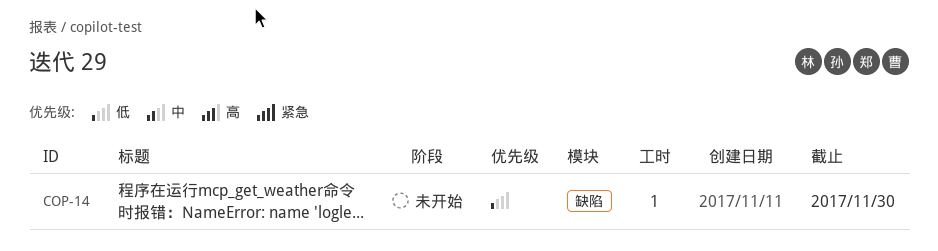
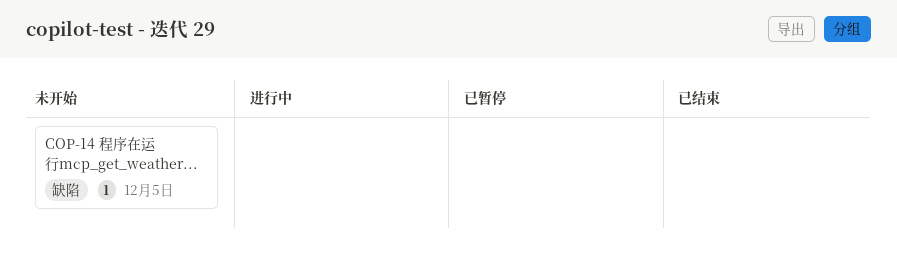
COP-14, due: Nov 30 -> Dec 5

